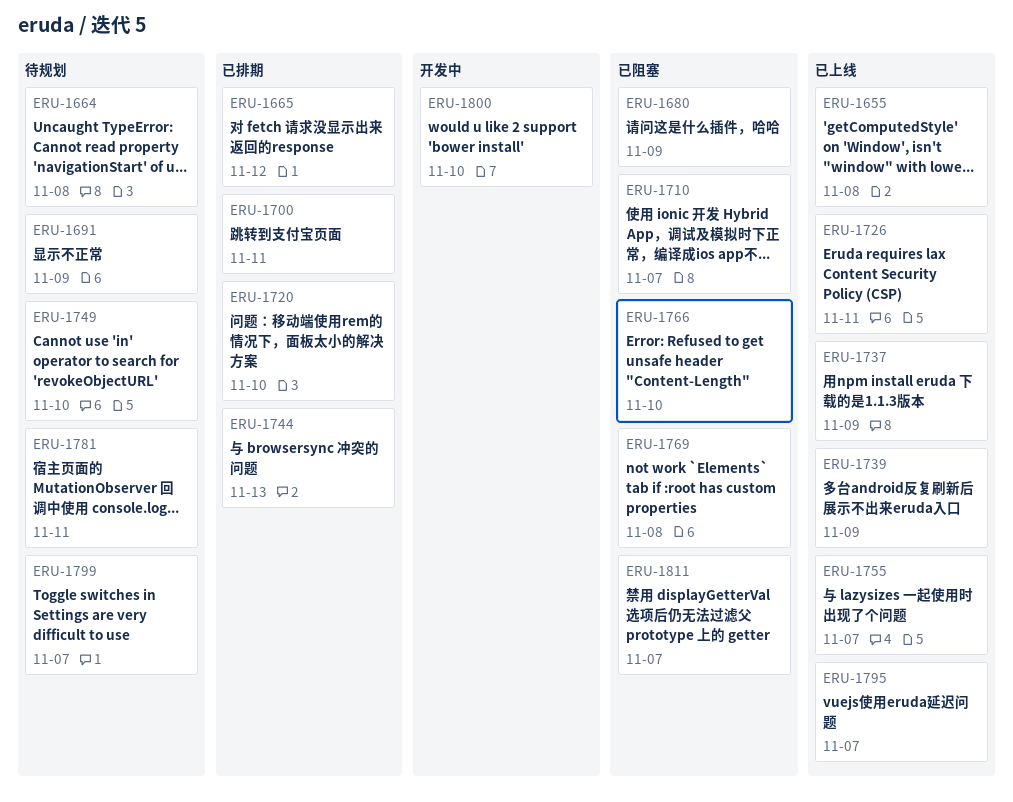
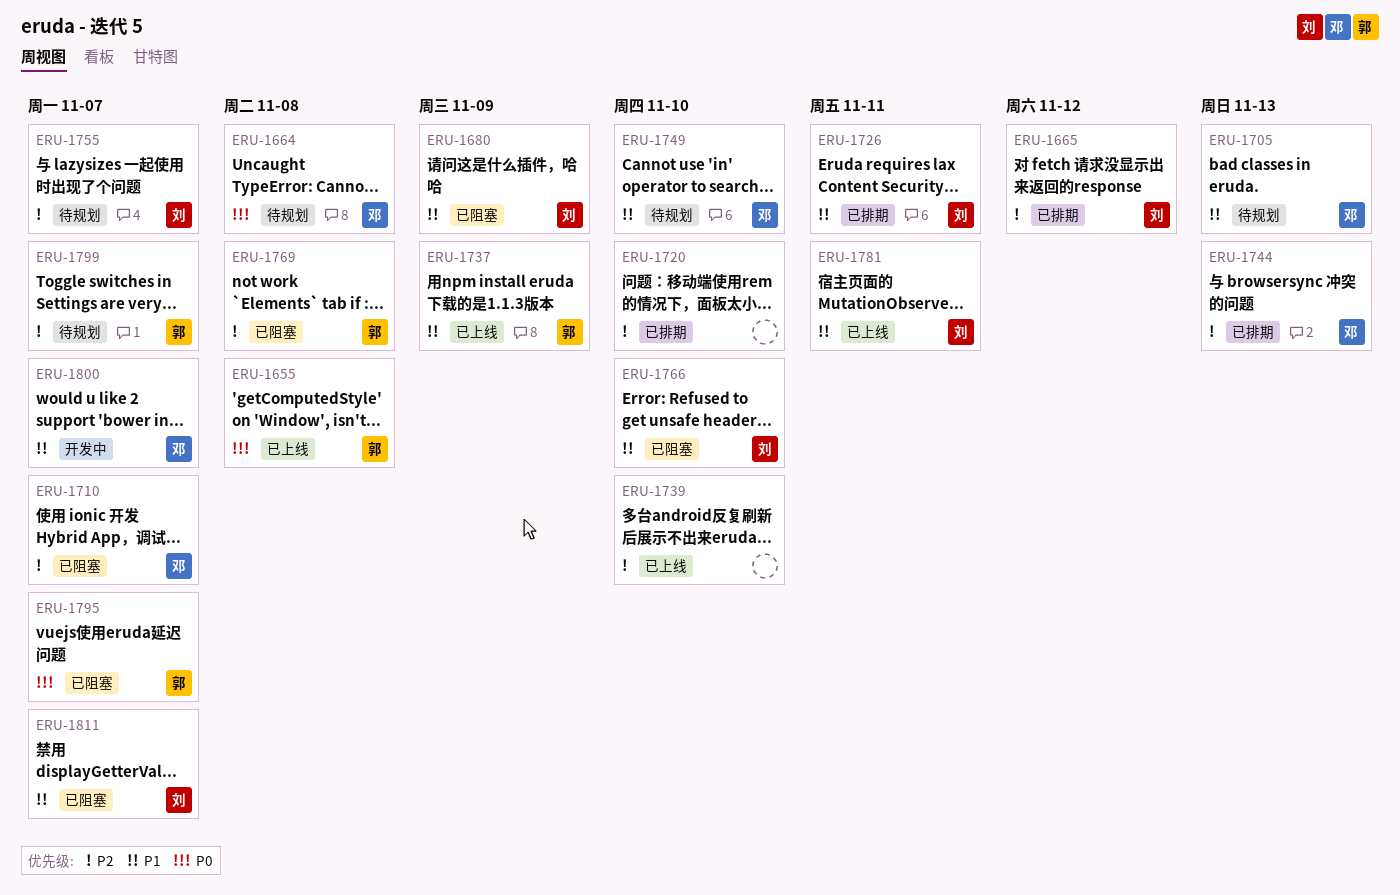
ERU-1691: present -> none
ERU-1700: present -> none
ERU-1705: none -> present
ERU-1726, status: 已上线 -> 已排期
ERU-1739, due: Nov 9 -> Nov 10
ERU-1755, status: 已上线 -> 待规划
ERU-1781, status: 待规划 -> 已上线
ERU-1795, status: 已上线 -> 已阻塞
ERU-1800, due: Nov 10 -> Nov 7

